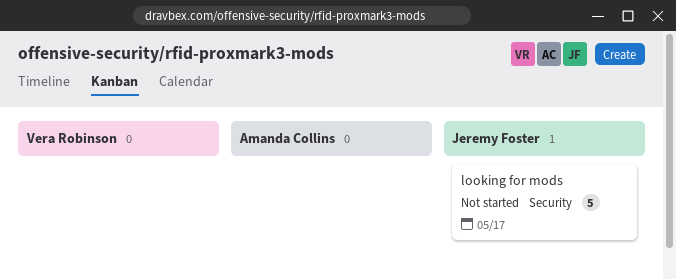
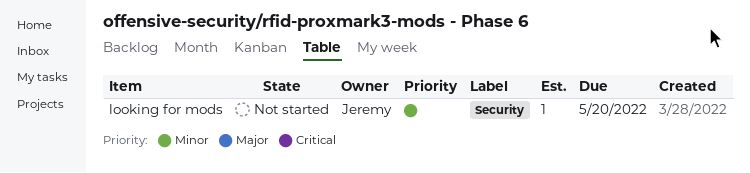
looking for mods, estimate: 5 -> 1
looking for mods, due: May 17 -> May 20

